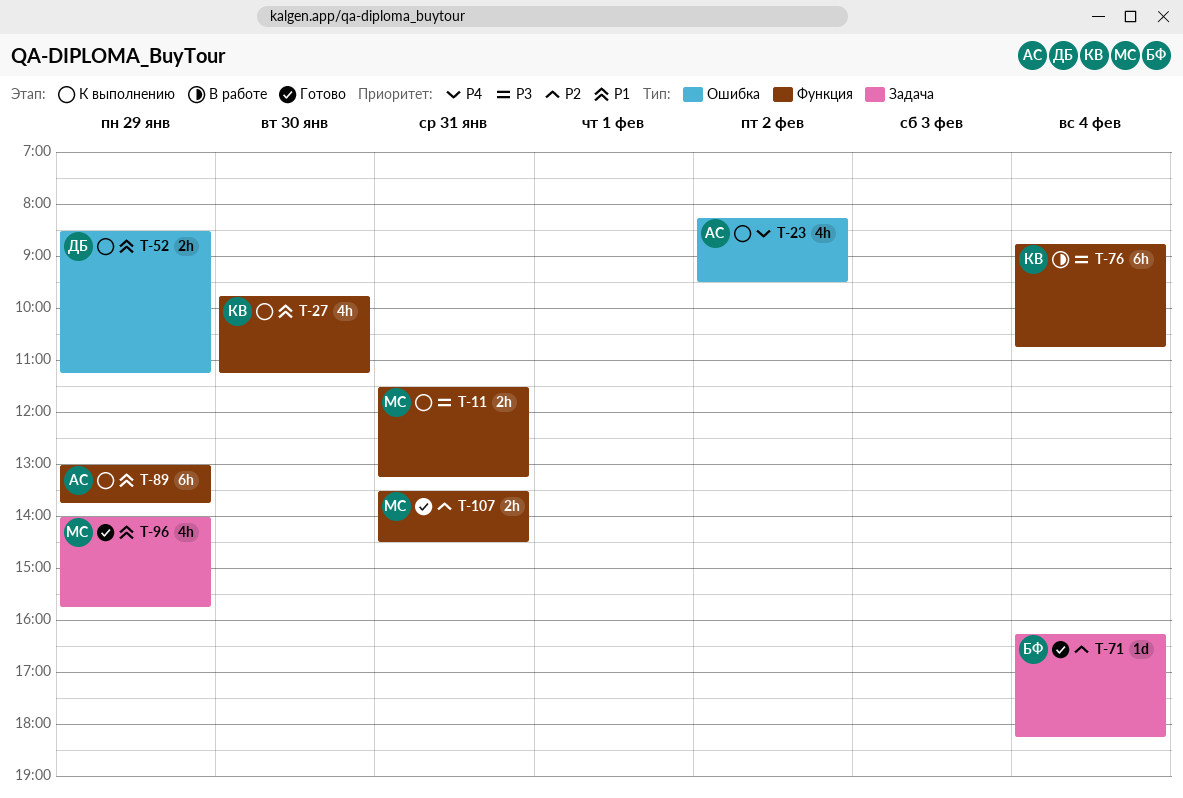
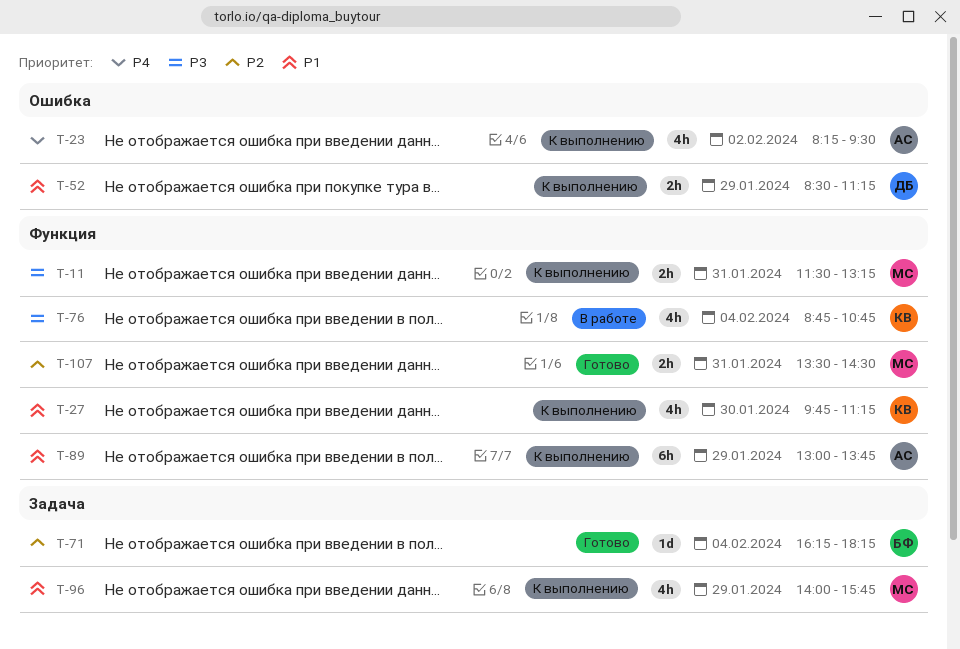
T-76, estimate: 6h -> 4h
T-96, status: Готово -> К выполнению

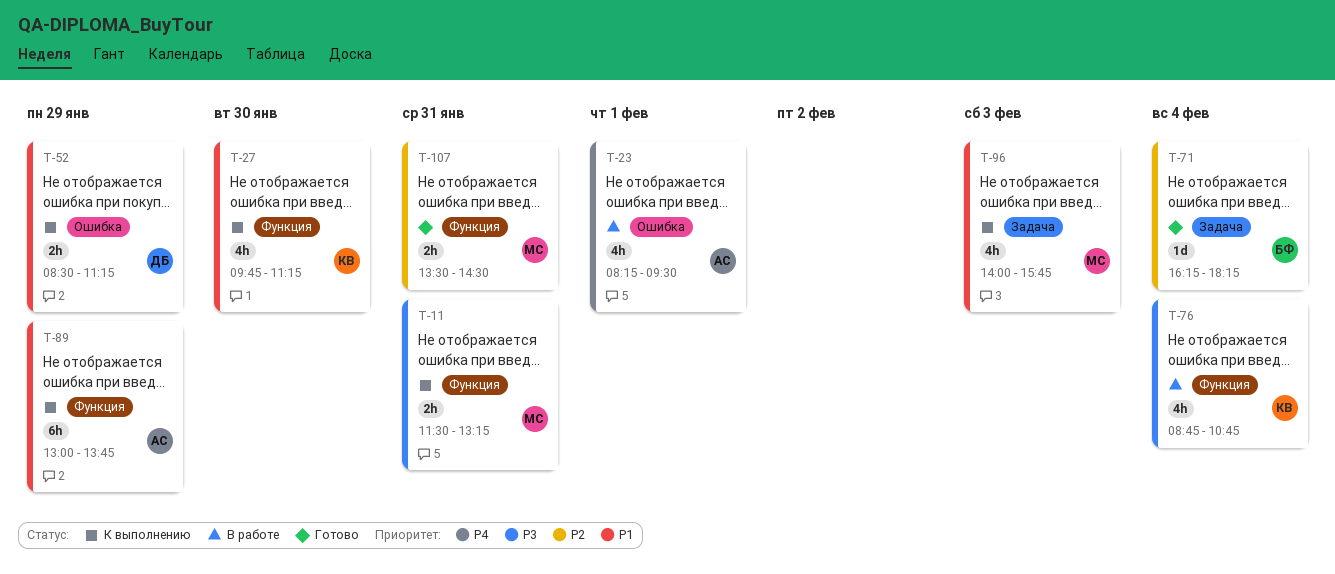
T-23, status: К выполнению -> В работе
T-23, day: Feb 2 -> Feb 1
T-96, day: Jan 29 -> Feb 3

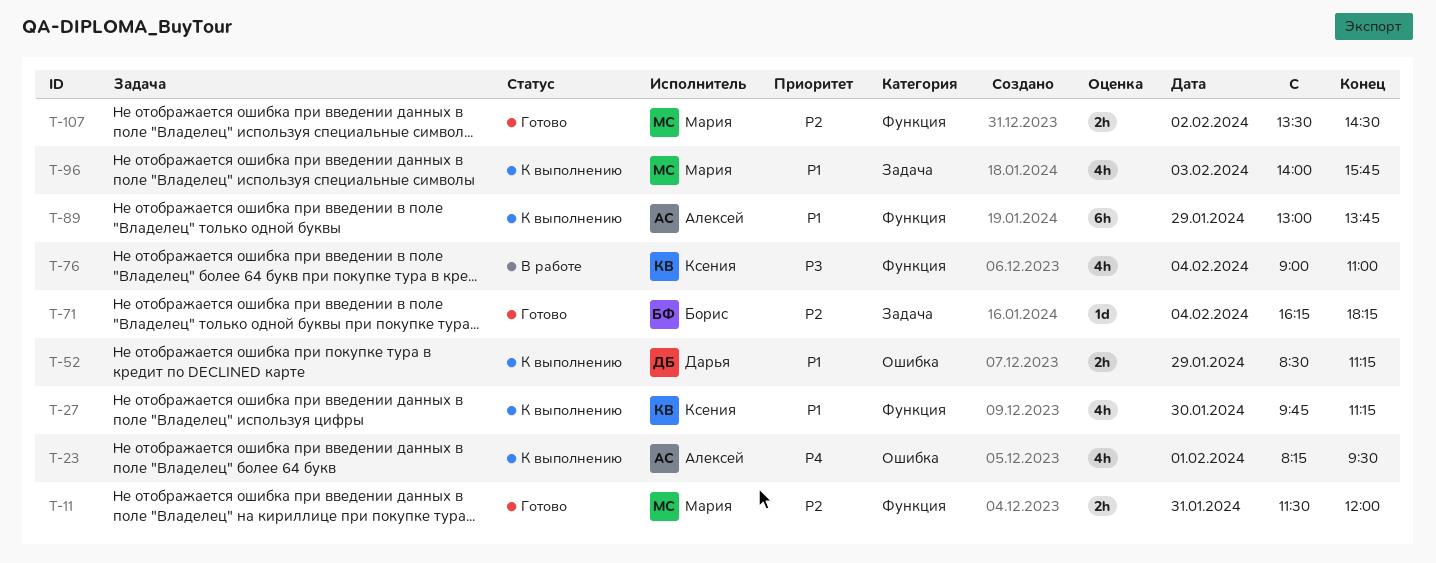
T-11, status: К выполнению -> Готово
T-11, priority: P3 -> P2
T-11, ends: 13:15 -> 12:00
T-23, status: В работе -> К выполнению
T-76, begins: 08:45 -> 09:00
T-76, ends: 10:45 -> 11:00
T-107, day: Jan 31 -> Feb 2

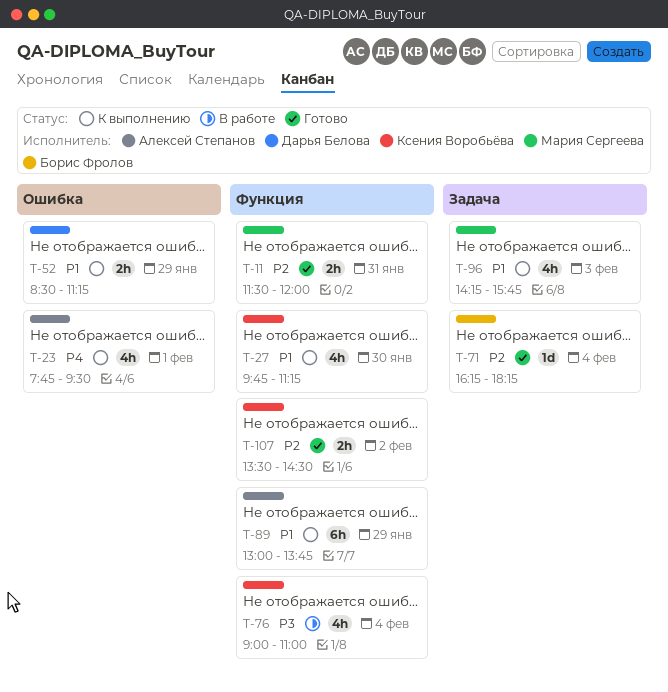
T-23, begins: 08:15 -> 07:45
T-96, begins: 14:00 -> 14:15
T-107, owner: Мария Сергеева -> Ксения Воробьёва

